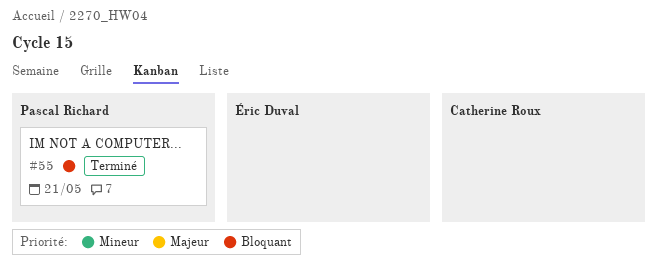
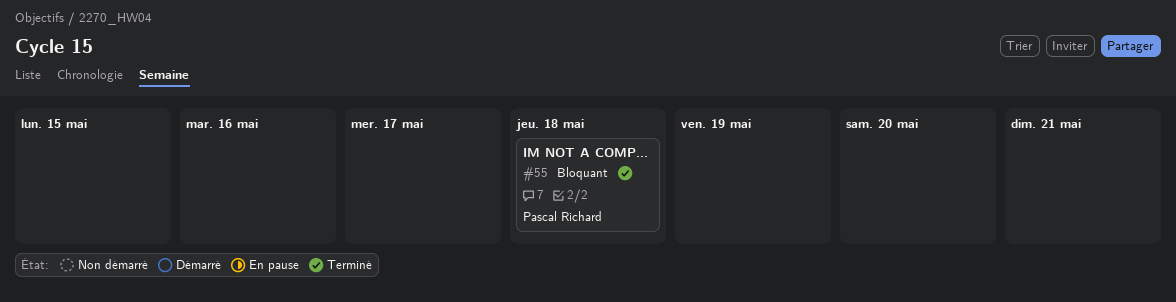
#55, due: May 21 -> May 18

